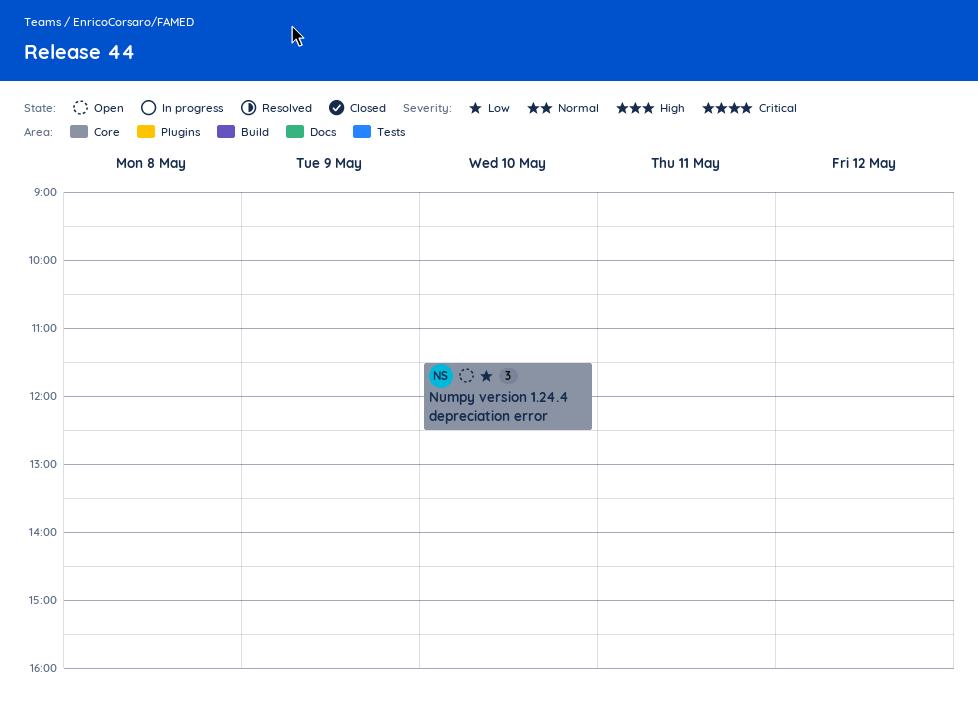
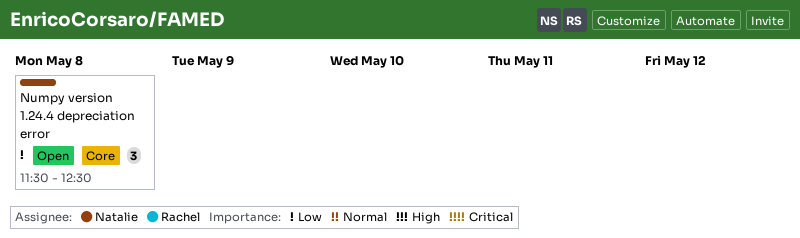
Numpy version 1.24.4 depreciation error, day: May 10 -> May 8

